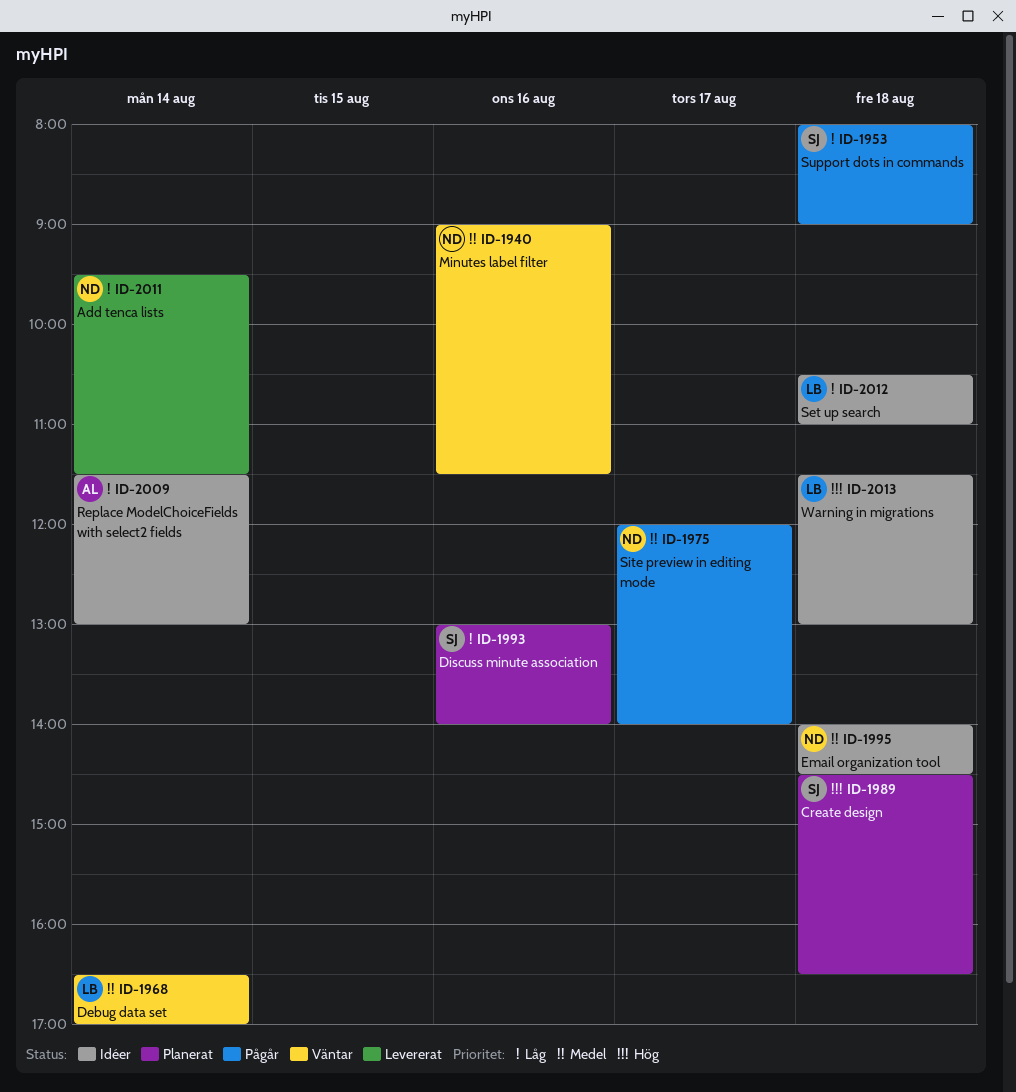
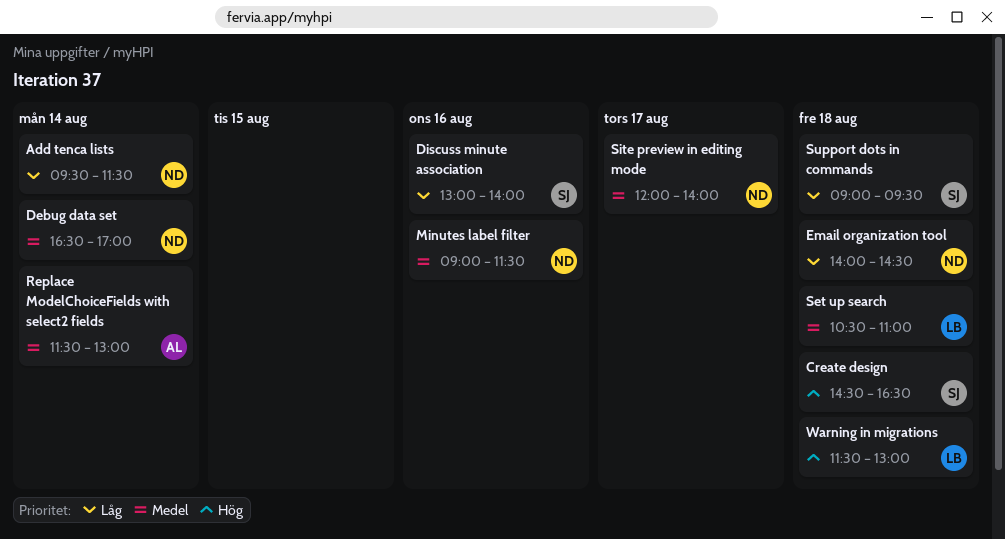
Debug data set, owner: LB -> ND
Email organization tool, priority: Medel -> Låg
Replace ModelChoiceFields with select2 fields, priority: Låg -> Medel
Set up search, priority: Låg -> Medel
Support dots in commands, begins: 08:00 -> 09:00
Support dots in commands, ends: 09:00 -> 09:30

